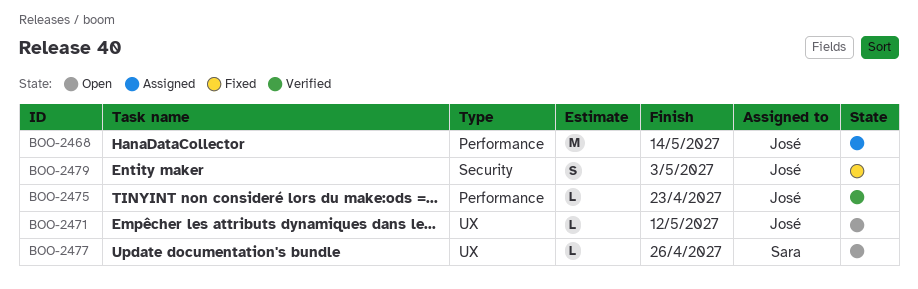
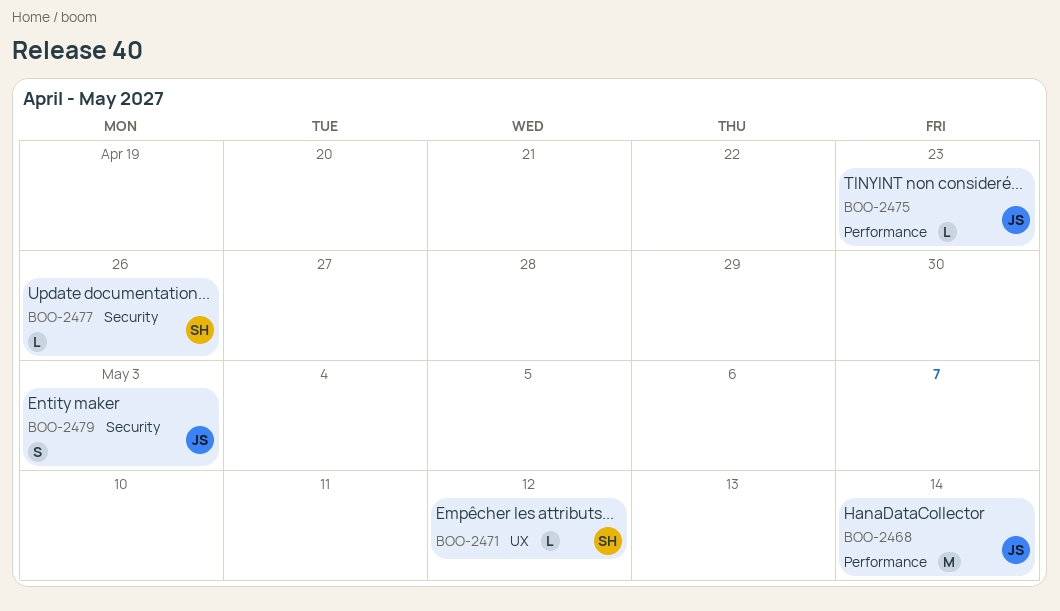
BOO-2471, owner: José -> Sara
BOO-2477, label: UX -> Security

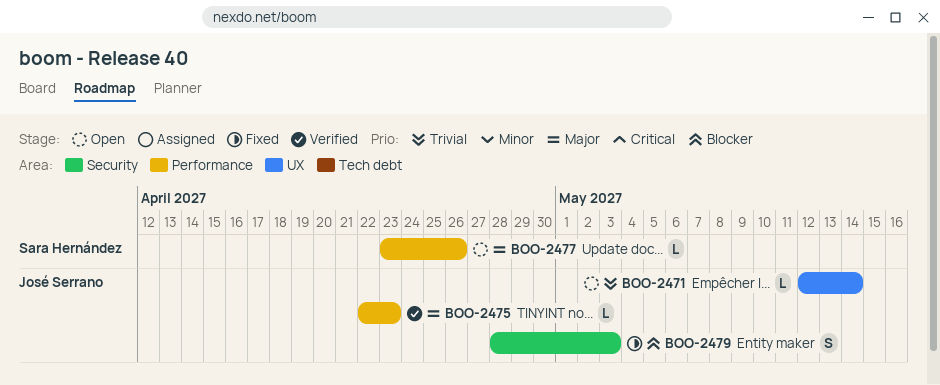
BOO-2468: present -> none
BOO-2471, owner: Sara Hernández -> José Serrano
BOO-2471, due: May 12 -> May 14
BOO-2477, label: Security -> Performance

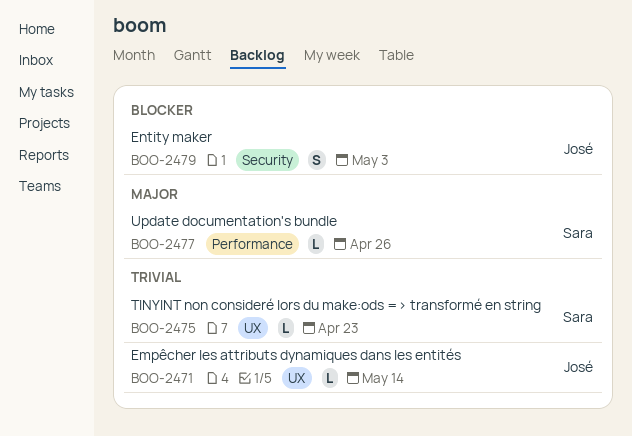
BOO-2475, owner: José Serrano -> Sara Hernández
BOO-2475, priority: Major -> Trivial
BOO-2475, label: Performance -> UX

